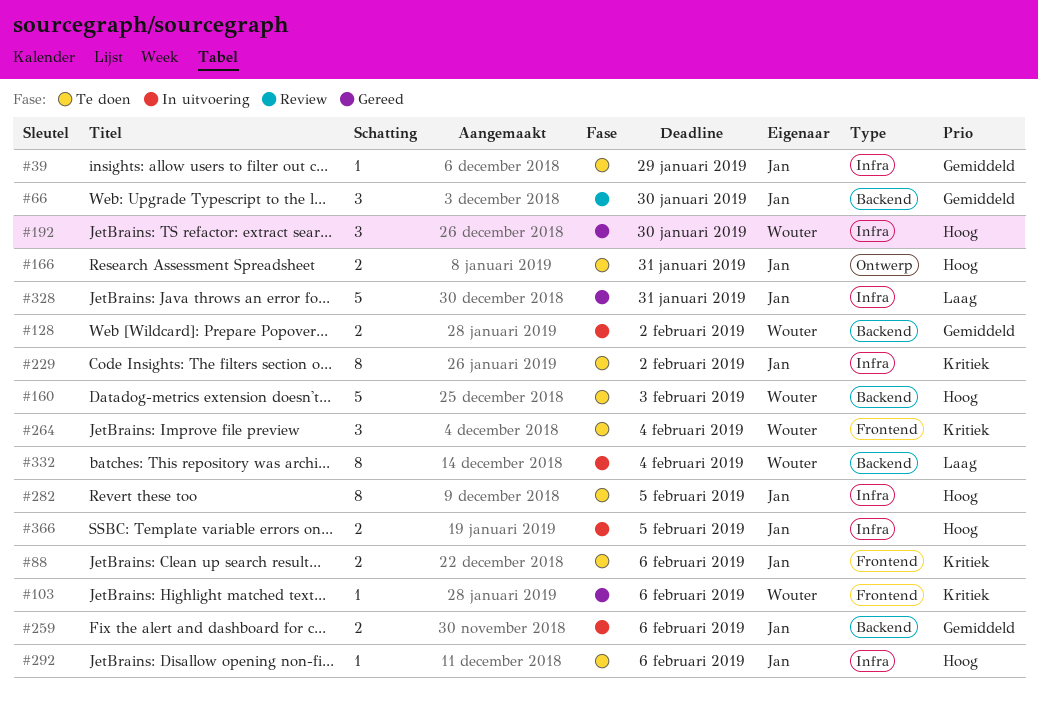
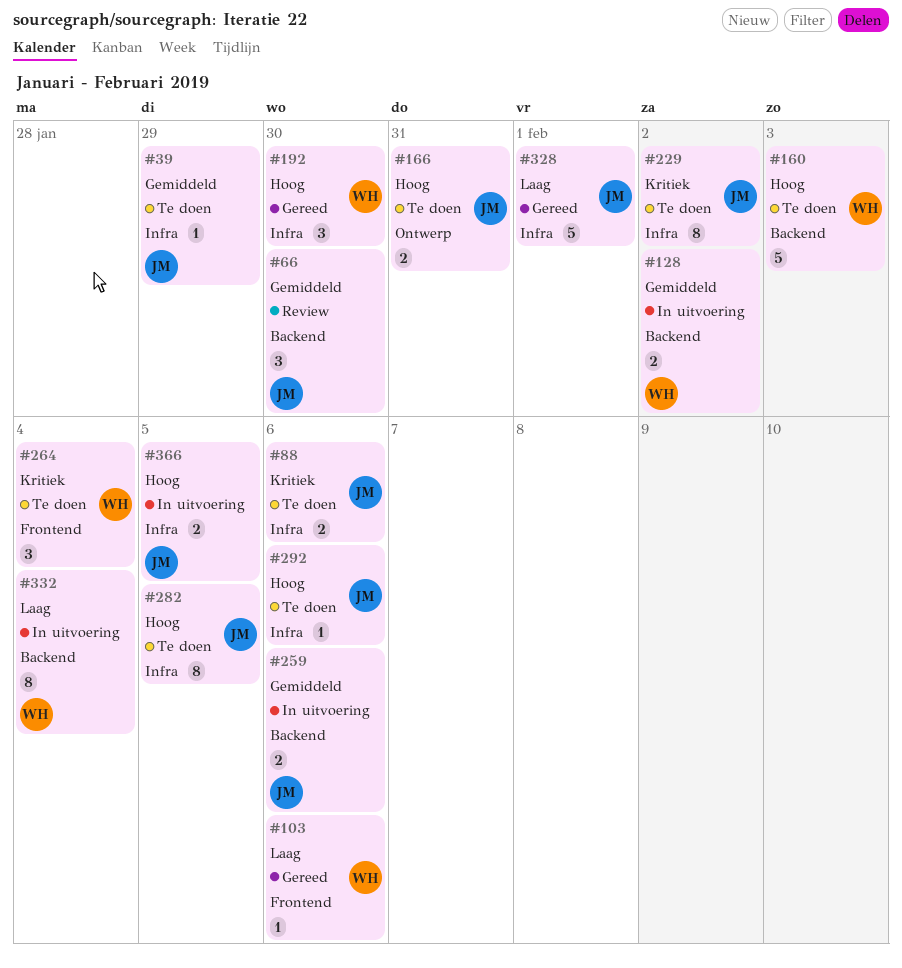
#88, label: Frontend -> Infra
#103, priority: Kritiek -> Laag
#328, due: Jan 31 -> Feb 1

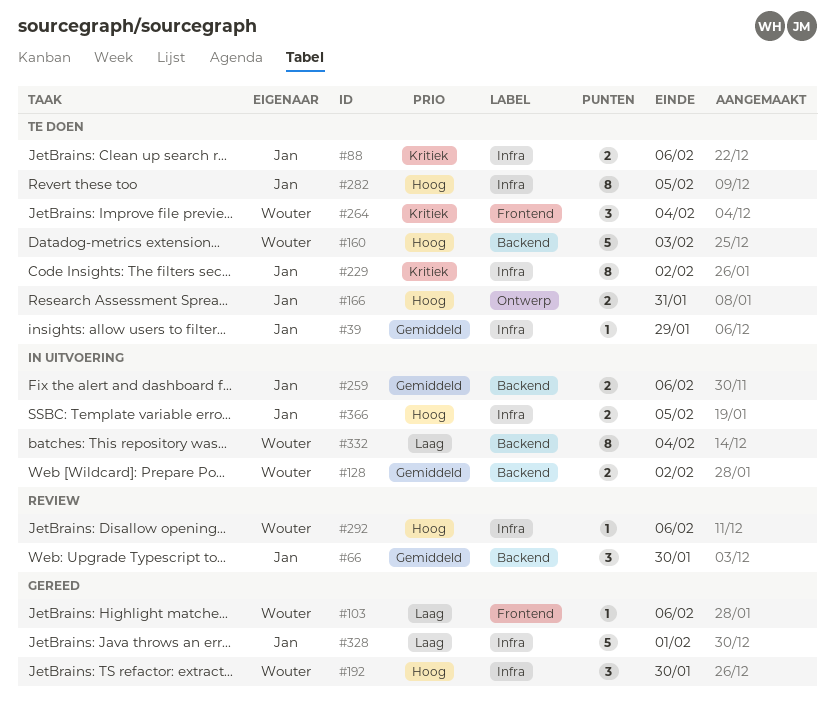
#292, status: Te doen -> Review
#292, owner: Jan -> Wouter

